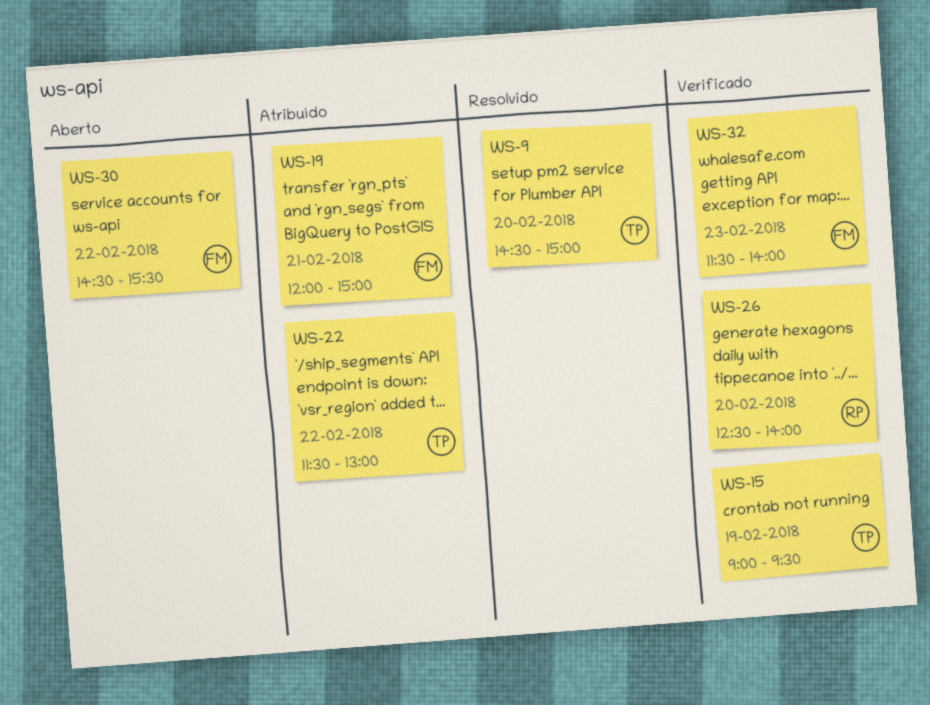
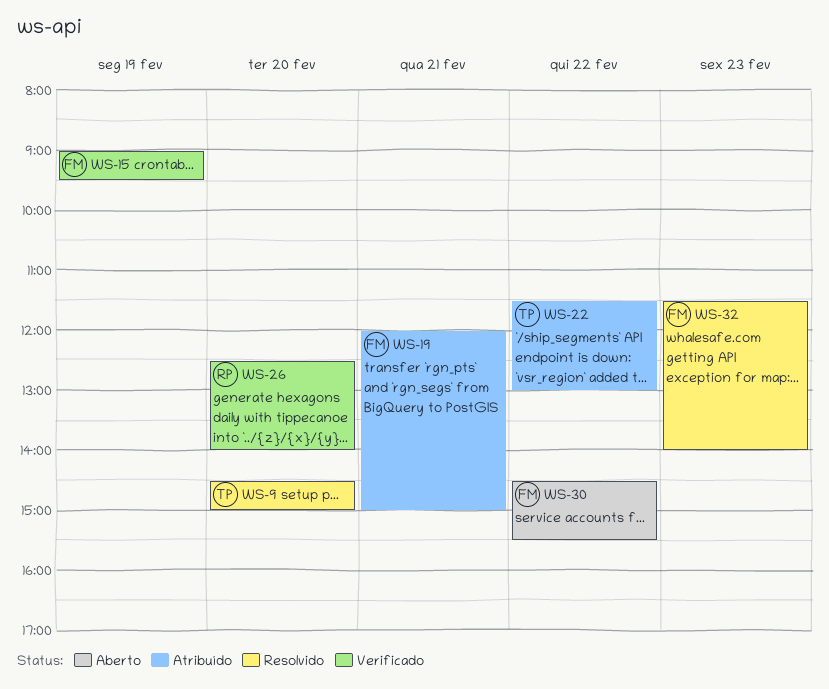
WS-15, owner: TP -> FM
WS-32, status: Verificado -> Resolvido

